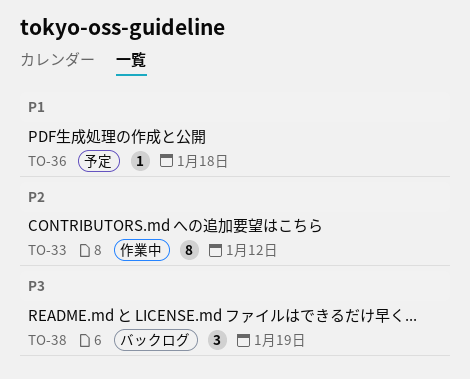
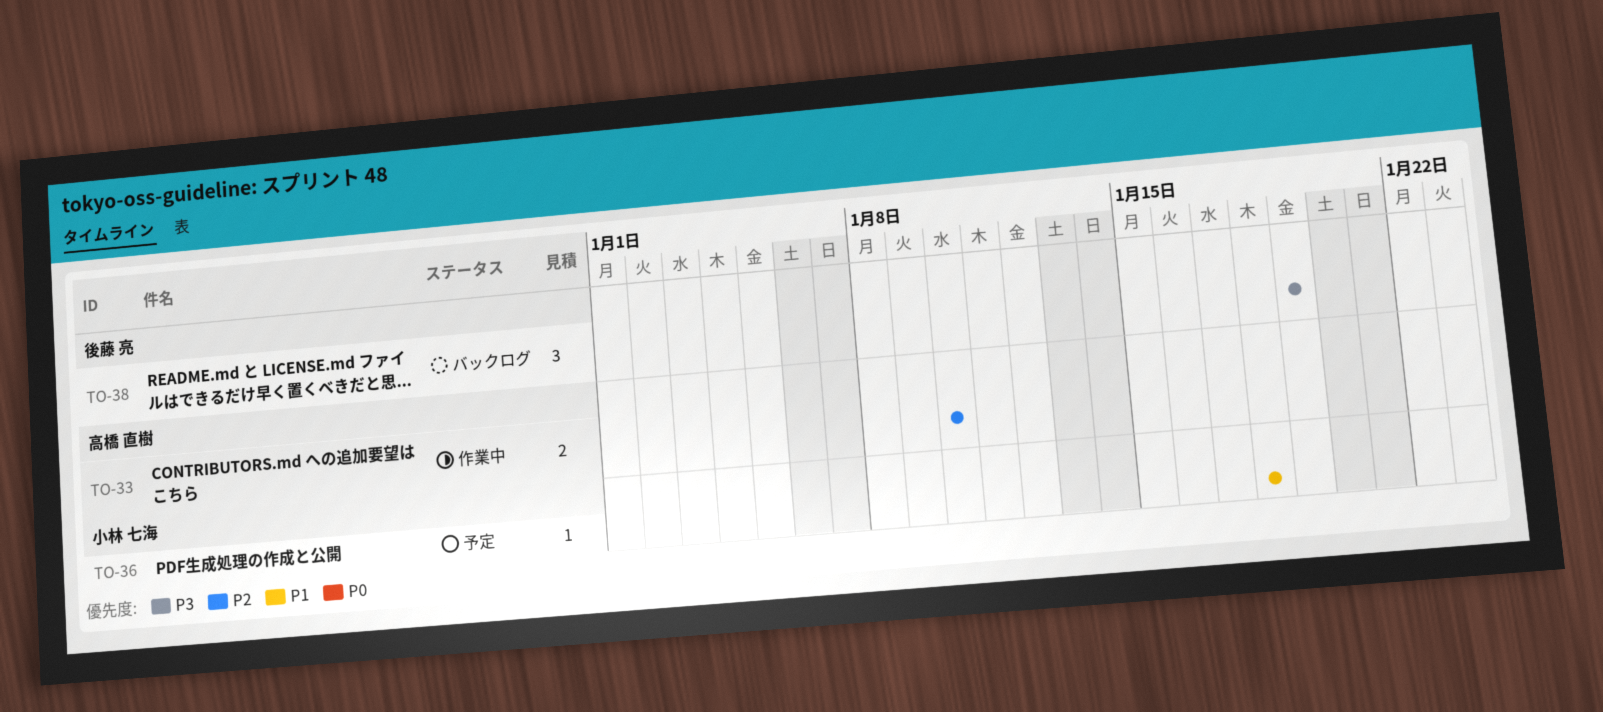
TO-33, estimate: 8 -> 2
TO-33, due: Jan 12 -> Jan 10

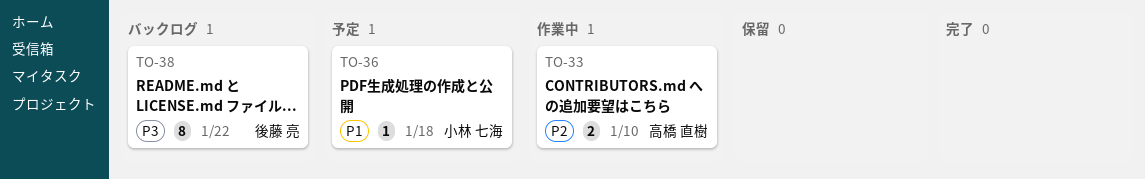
TO-38, estimate: 3 -> 8
TO-38, due: Jan 19 -> Jan 22

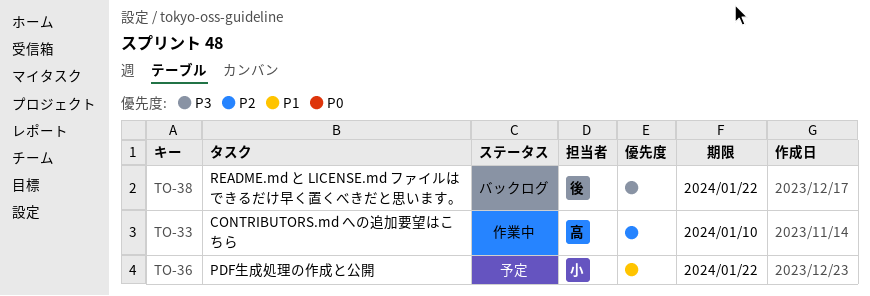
TO-36, due: Jan 18 -> Jan 22

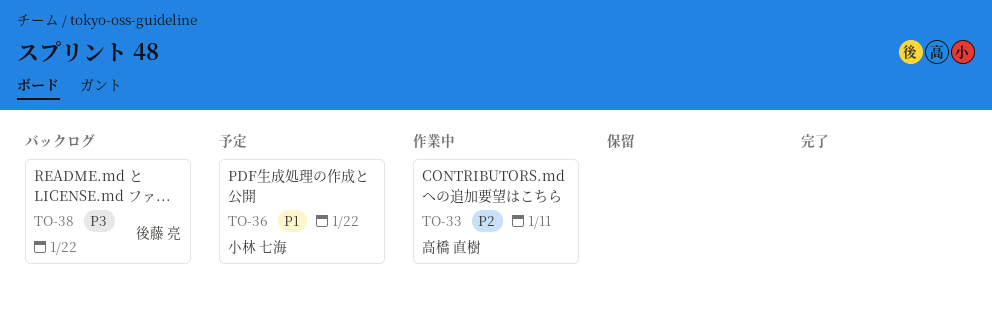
TO-33, due: Jan 10 -> Jan 11

